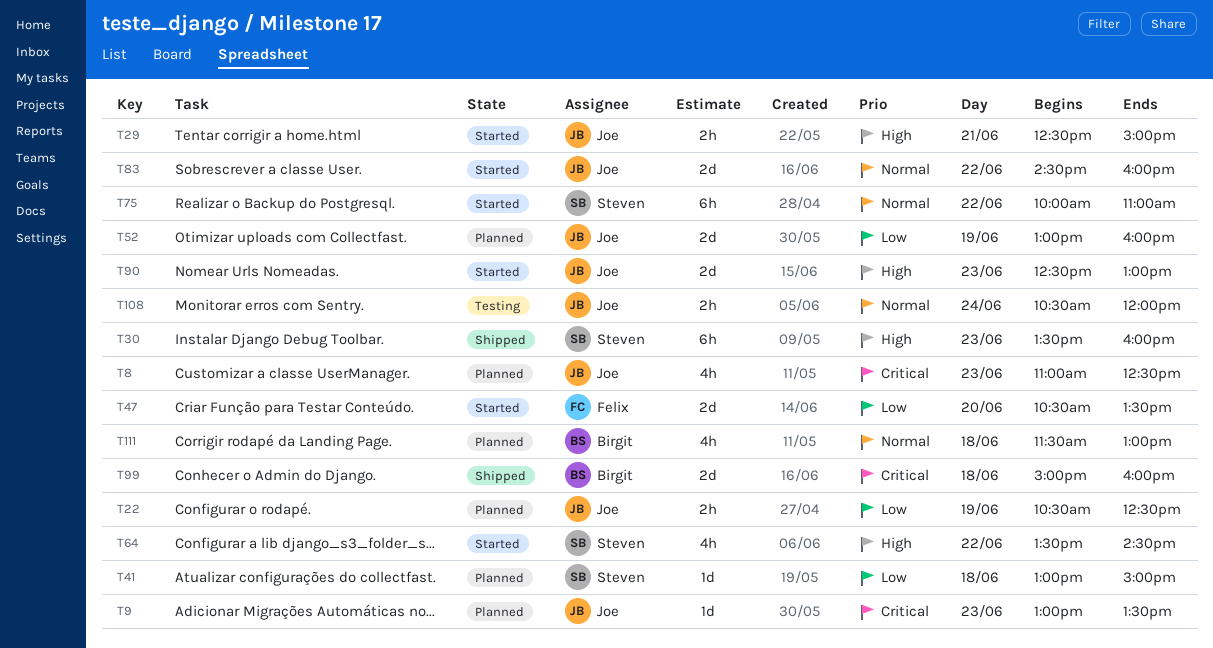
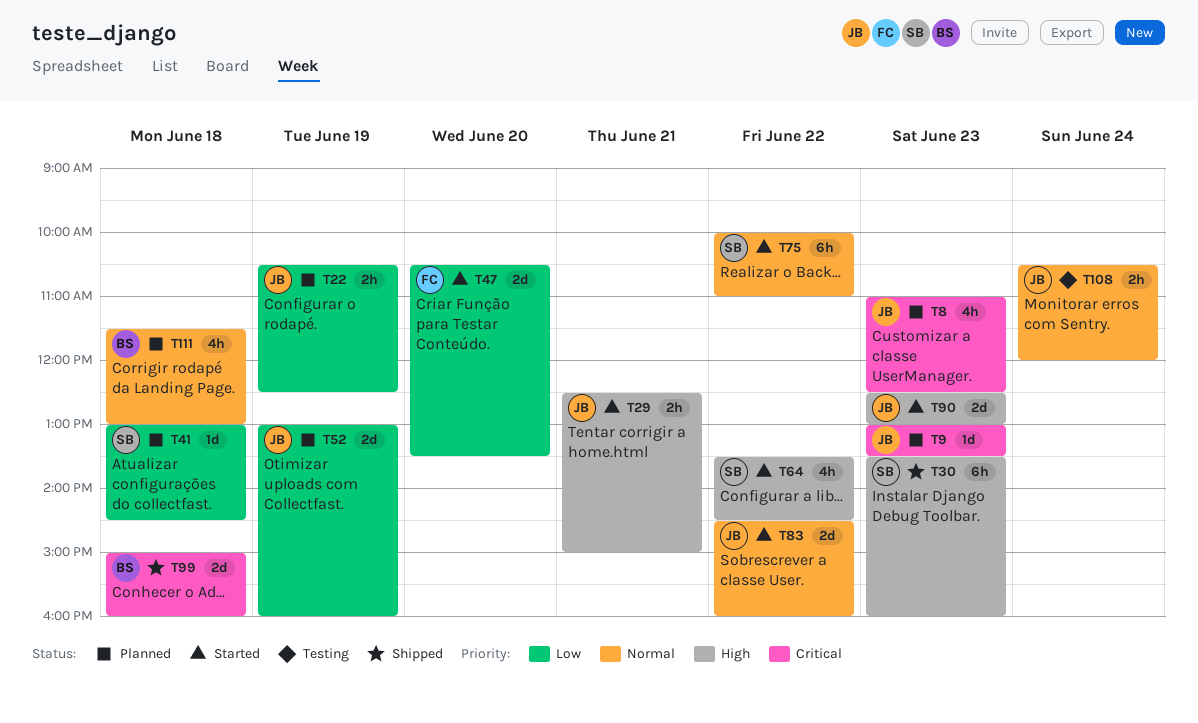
T41, ends: 15:00 -> 14:30

